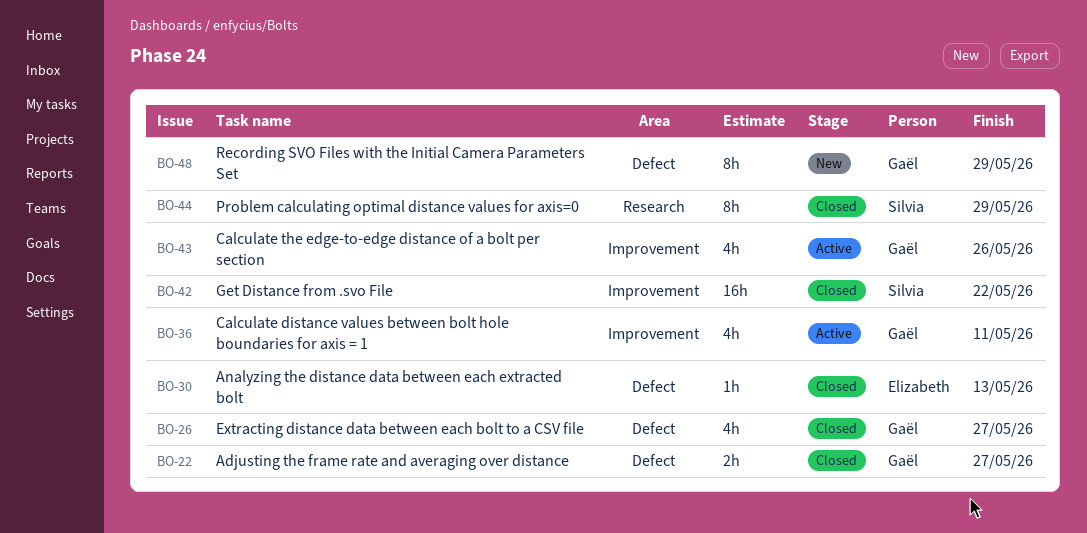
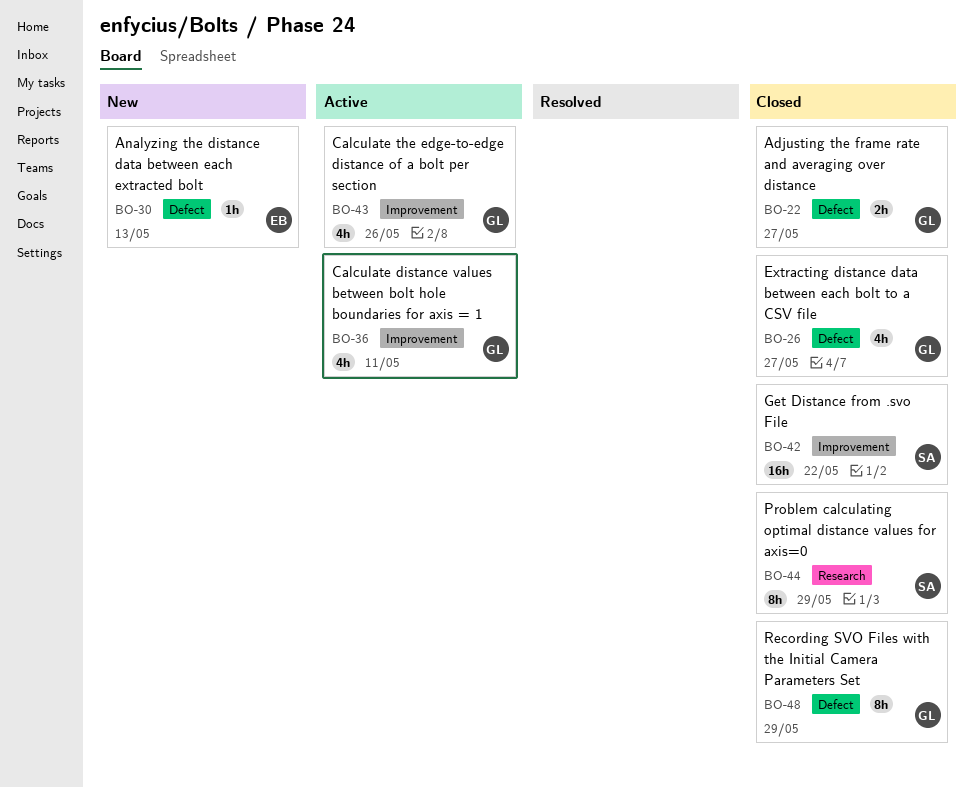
BO-30, status: Closed -> New
BO-48, status: New -> Closed

